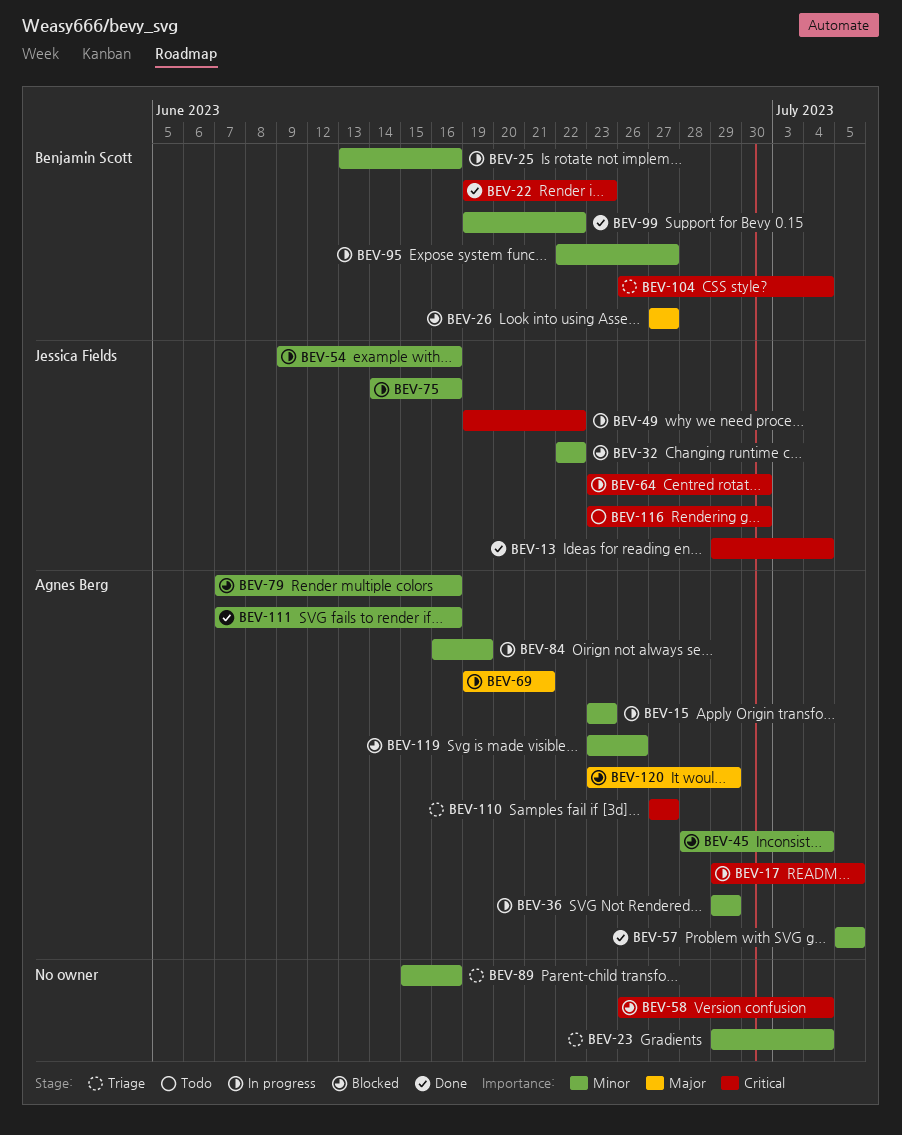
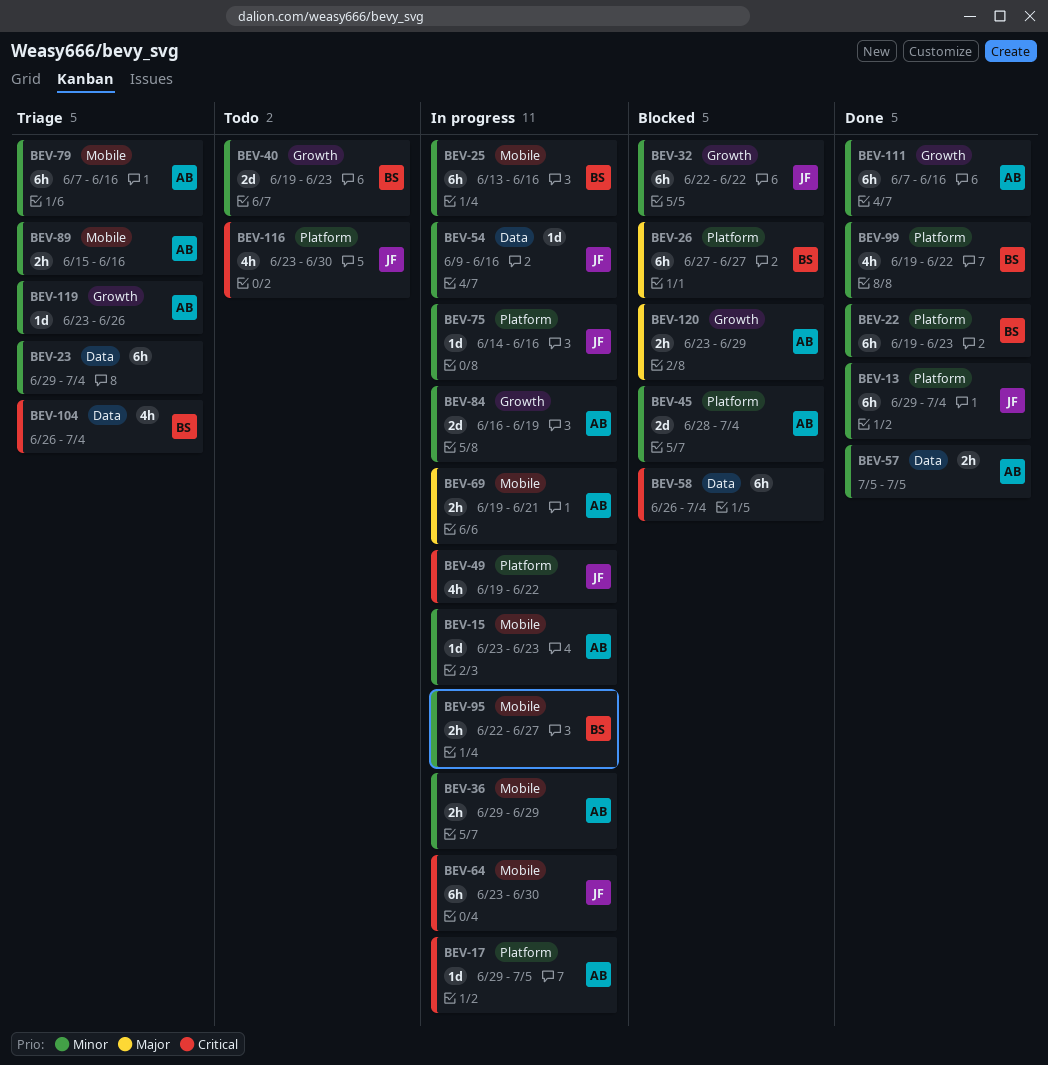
BEV-13, priority: Critical -> Minor
BEV-22, priority: Critical -> Minor
BEV-40: none -> present
BEV-79, status: Blocked -> Triage
BEV-89, owner: none -> Agnes Berg
BEV-110: present -> none
BEV-119, status: Blocked -> Triage

